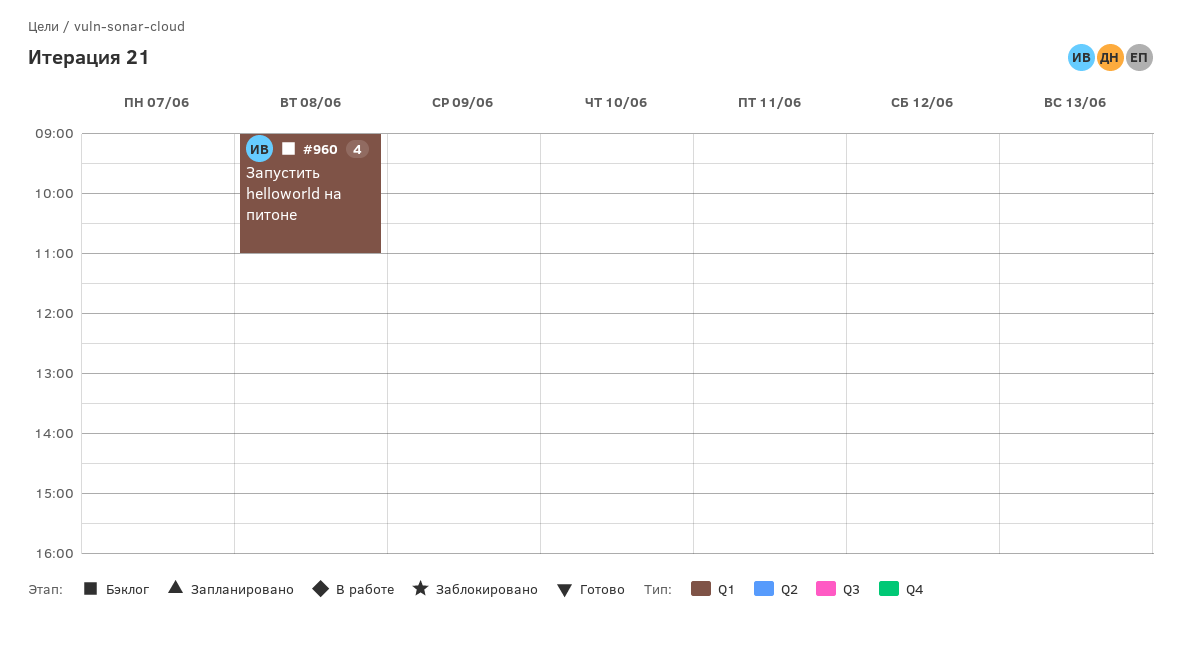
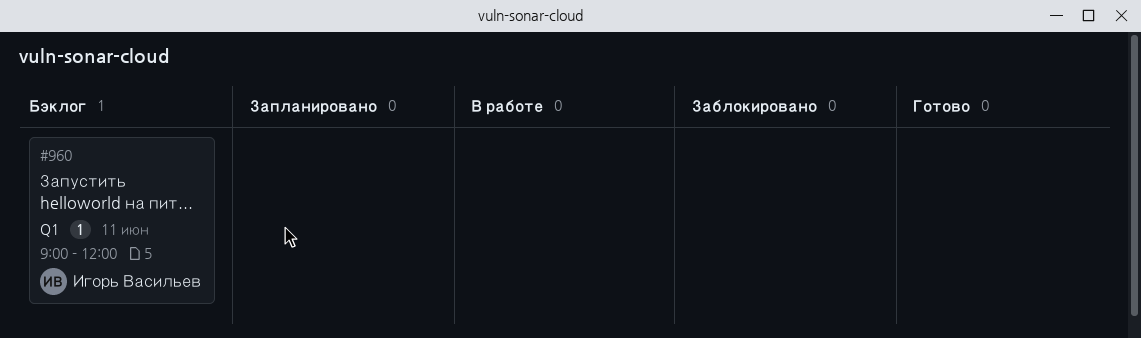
#960, estimate: 4 -> 1
#960, day: Jun 8 -> Jun 11
#960, ends: 11:00 -> 12:00

